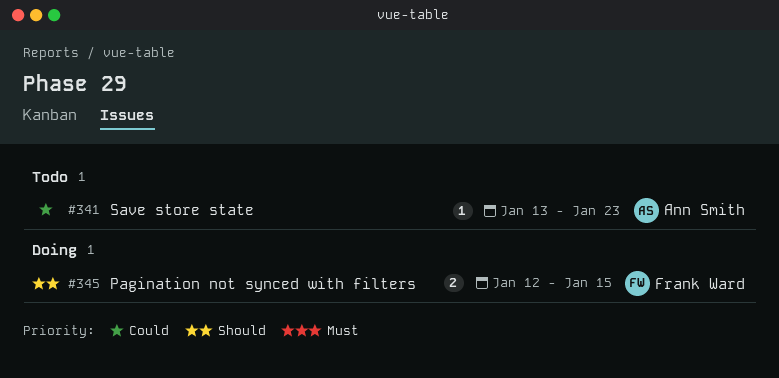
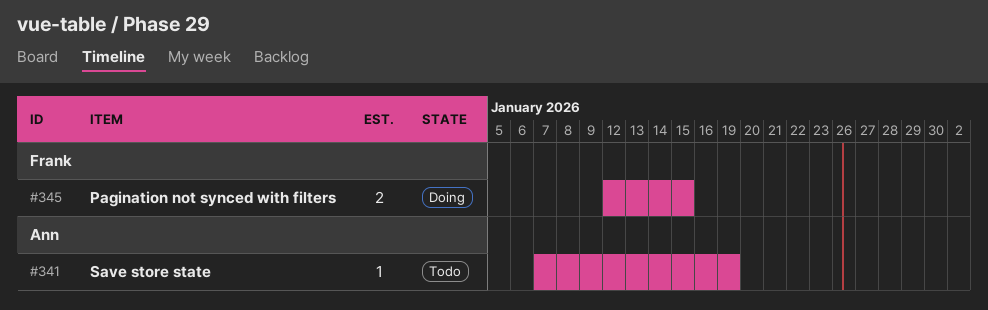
#341, start: Jan 13 -> Jan 7
#341, due: Jan 23 -> Jan 19

